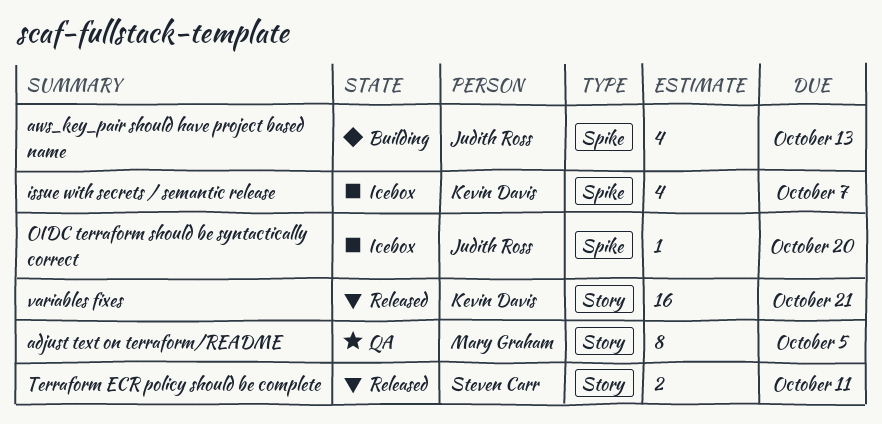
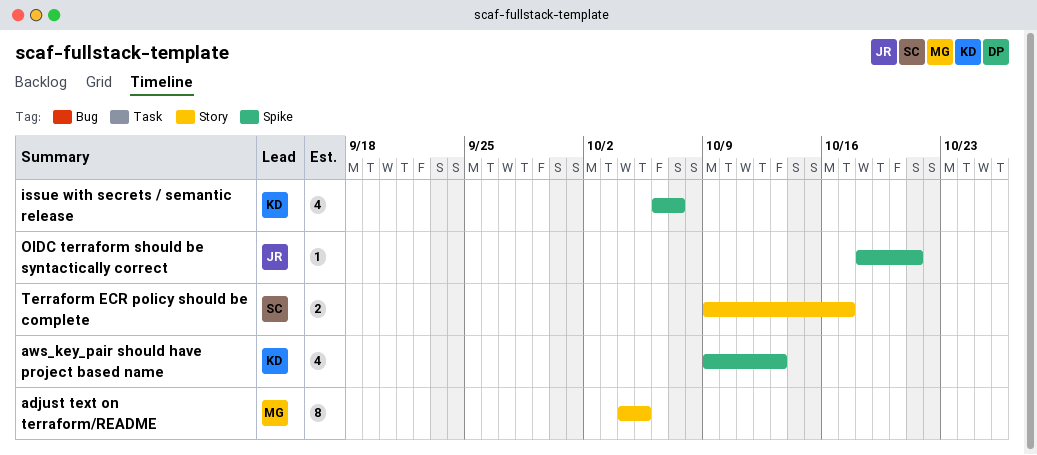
aws_key_pair should have project based name, owner: Judith Ross -> Kevin Davis
OIDC terraform should be syntactically correct, due: Oct 20 -> Oct 21
Terraform ECR policy should be complete, due: Oct 11 -> Oct 17
variables fixes: present -> none

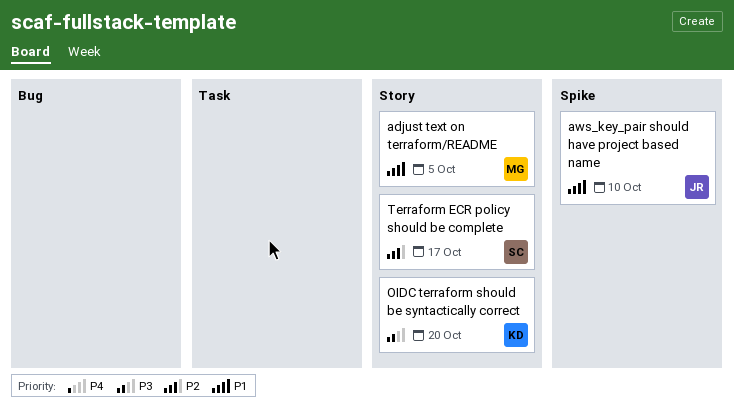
aws_key_pair should have project based name, owner: KD -> JR
aws_key_pair should have project based name, due: Oct 13 -> Oct 10
issue with secrets / semantic release: present -> none
OIDC terraform should be syntactically correct, owner: JR -> KD
OIDC terraform should be syntactically correct, label: Spike -> Story
OIDC terraform should be syntactically correct, due: Oct 21 -> Oct 20

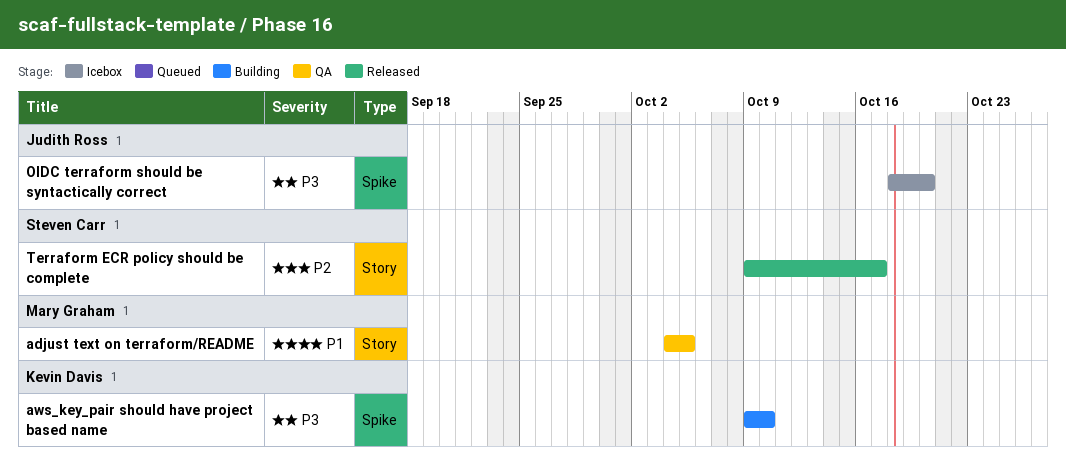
aws_key_pair should have project based name, owner: Judith Ross -> Kevin Davis
aws_key_pair should have project based name, priority: P1 -> P3
OIDC terraform should be syntactically correct, owner: Kevin Davis -> Judith Ross
OIDC terraform should be syntactically correct, label: Story -> Spike

